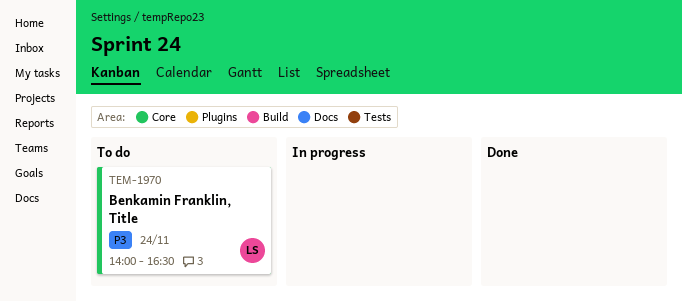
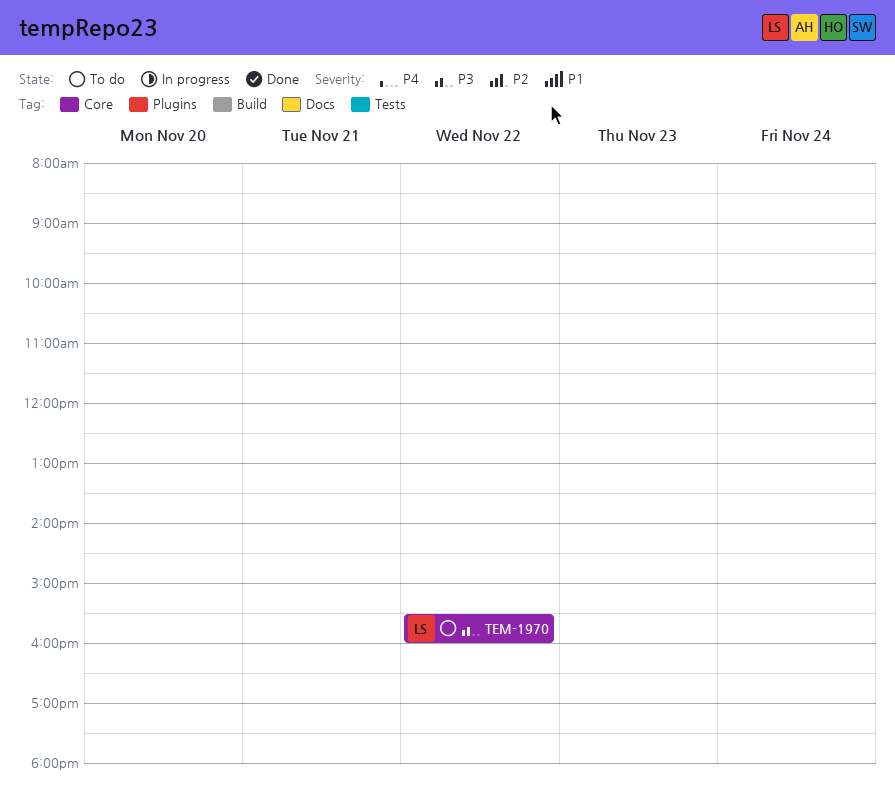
TEM-1970, day: Nov 24 -> Nov 22
TEM-1970, begins: 14:00 -> 15:30
TEM-1970, ends: 16:30 -> 16:00

